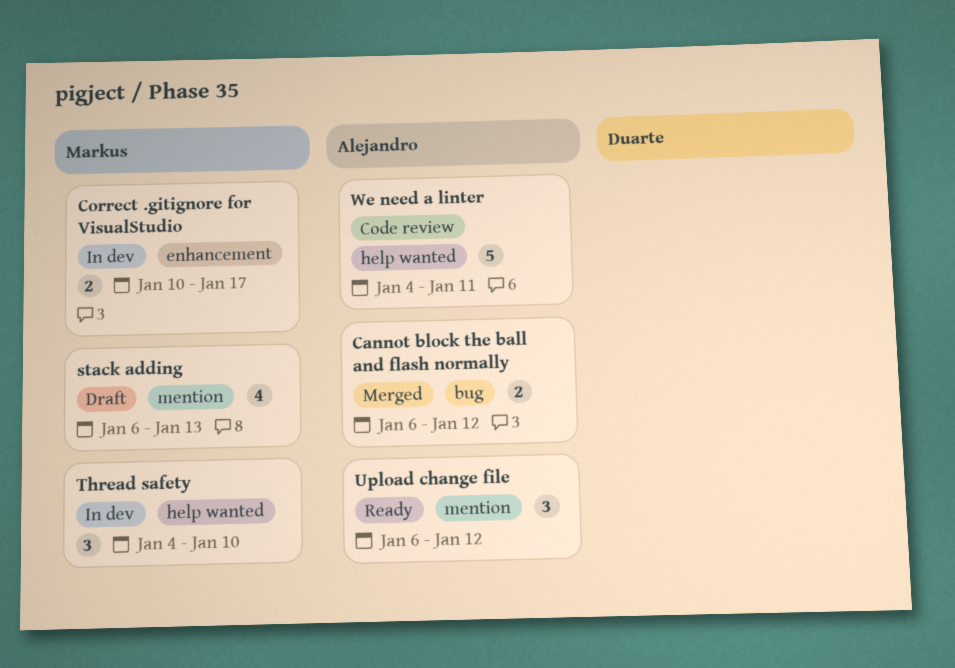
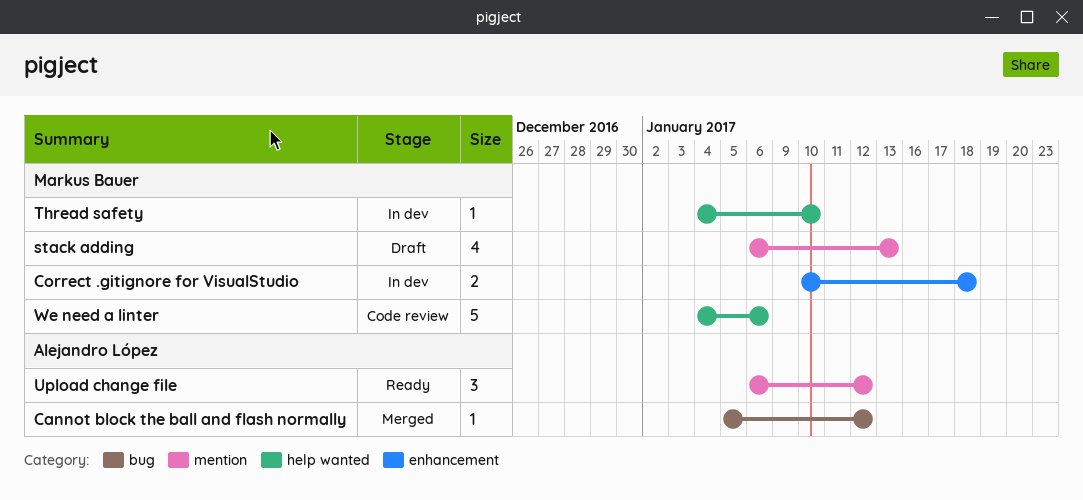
Cannot block the ball and flash normally, estimate: 2 -> 1
Cannot block the ball and flash normally, start: Jan 6 -> Jan 5
Correct .gitignore for VisualStudio, due: Jan 17 -> Jan 18
Thread safety, estimate: 3 -> 1
We need a linter, owner: Alejandro López -> Markus Bauer
We need a linter, due: Jan 11 -> Jan 6

